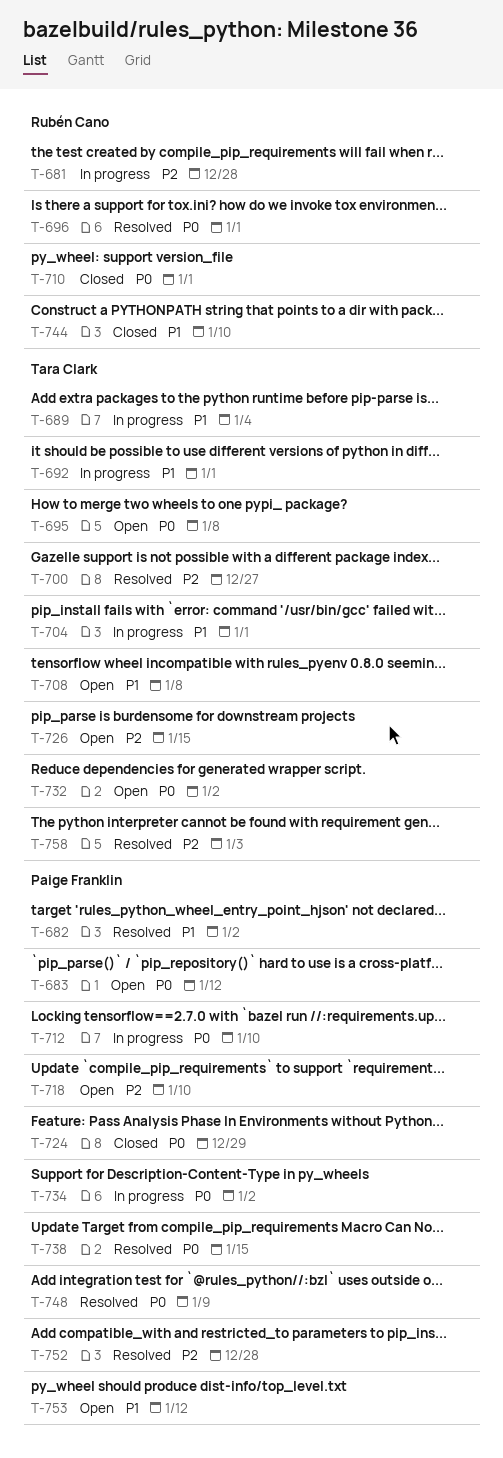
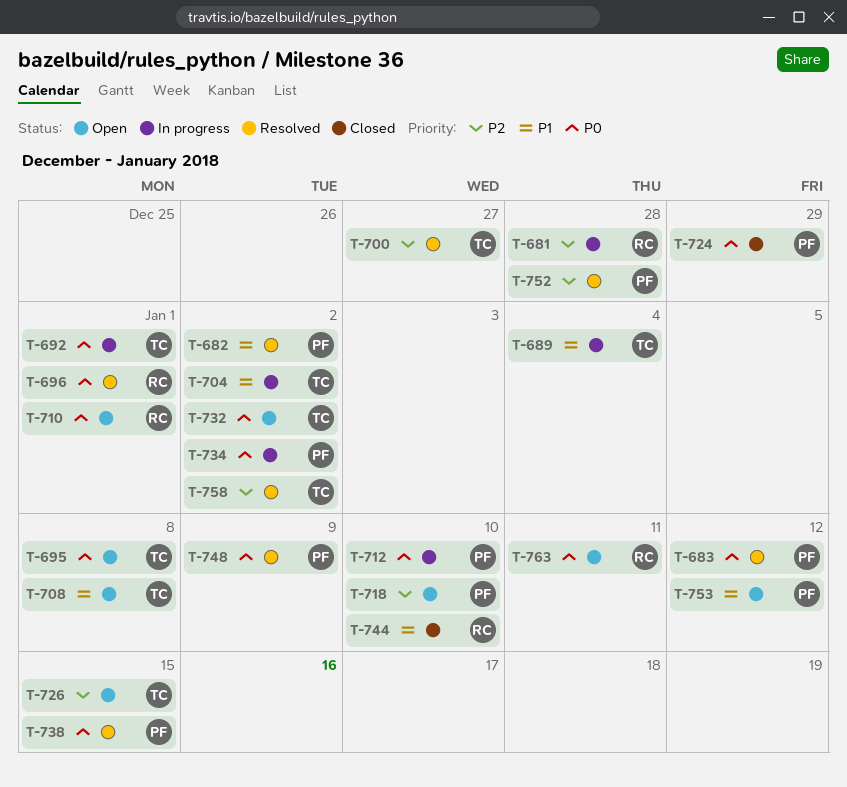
T-683, status: Open -> Resolved
T-692, priority: P1 -> P0
T-704, due: Jan 1 -> Jan 2
T-710, status: Closed -> Open
T-758, due: Jan 3 -> Jan 2
T-763: none -> present

